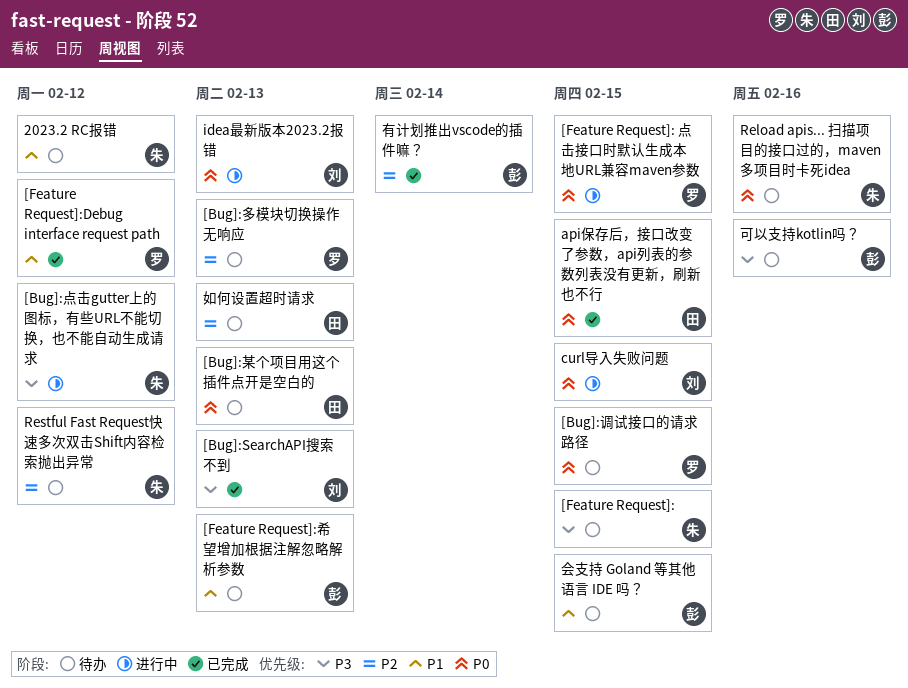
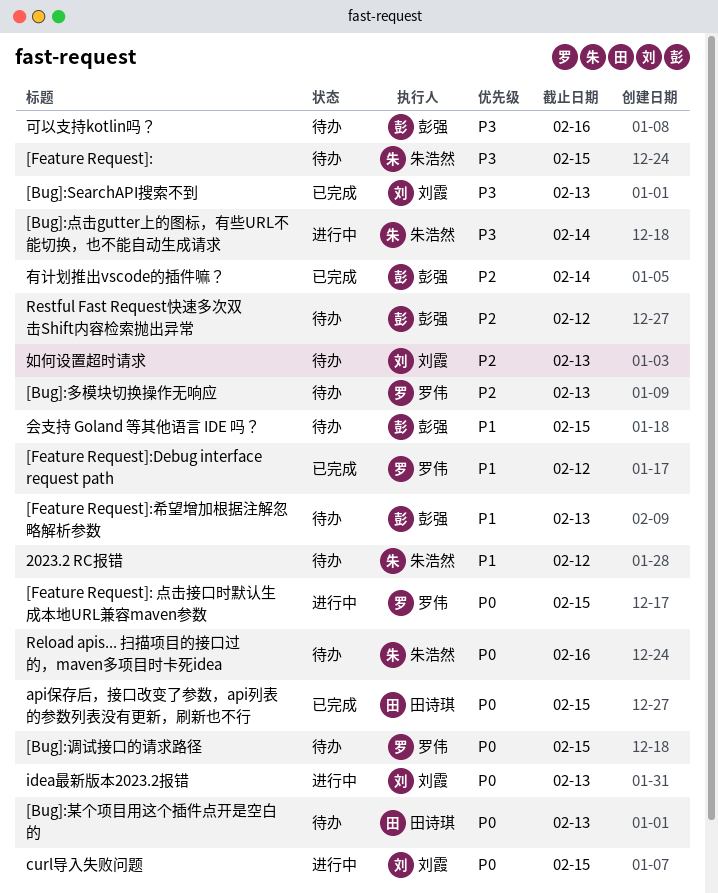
[Bug]:点击gutter上的图标，有些URL不能切换，也不能自动生成请求, due: Feb 12 -> Feb 14
Restful Fast Request快速多次双击Shift内容检索抛出异常, owner: 朱浩然 -> 彭强
如何设置超时请求, owner: 田诗琪 -> 刘霞

